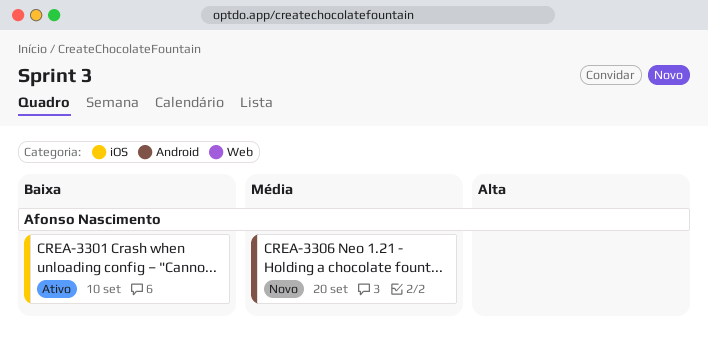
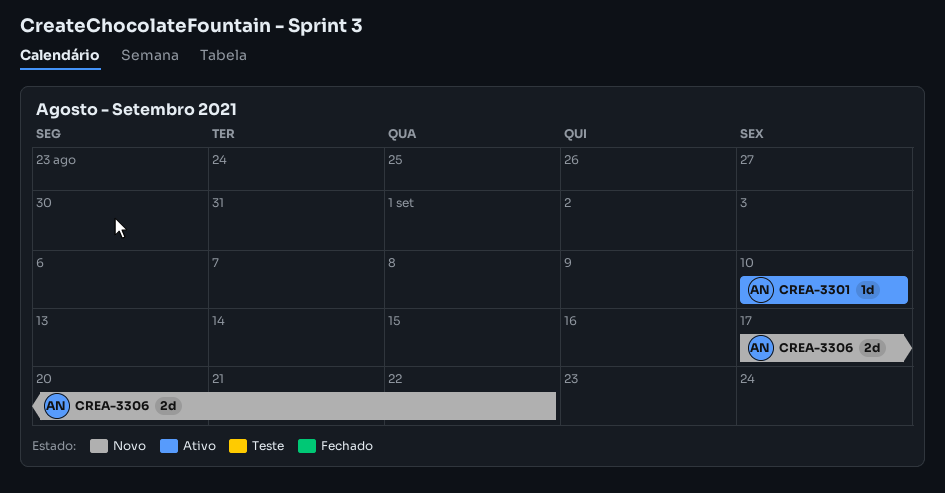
CREA-3306, due: Sep 20 -> Sep 22

